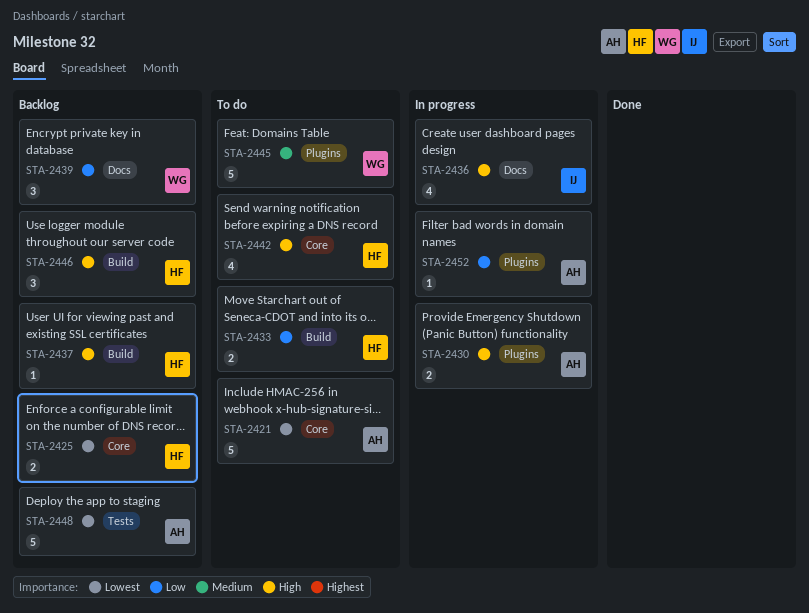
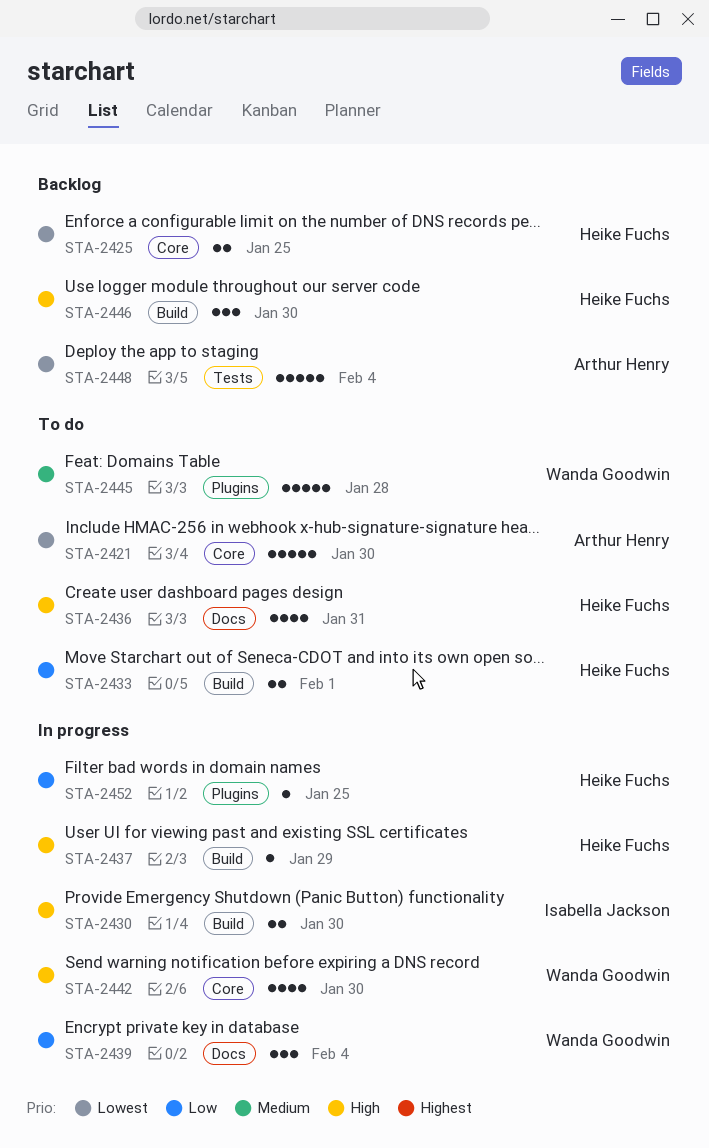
STA-2430, owner: Arthur Henry -> Isabella Jackson
STA-2430, label: Plugins -> Build
STA-2436, status: In progress -> To do
STA-2436, owner: Isabella Jackson -> Heike Fuchs
STA-2437, status: Backlog -> In progress
STA-2439, status: Backlog -> In progress
STA-2442, status: To do -> In progress
STA-2442, owner: Heike Fuchs -> Wanda Goodwin
STA-2452, owner: Arthur Henry -> Heike Fuchs

